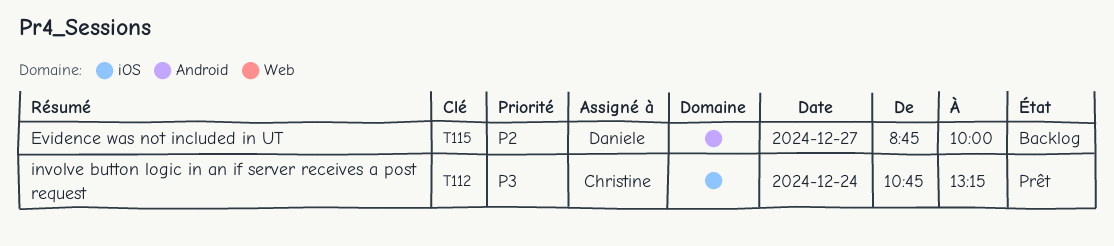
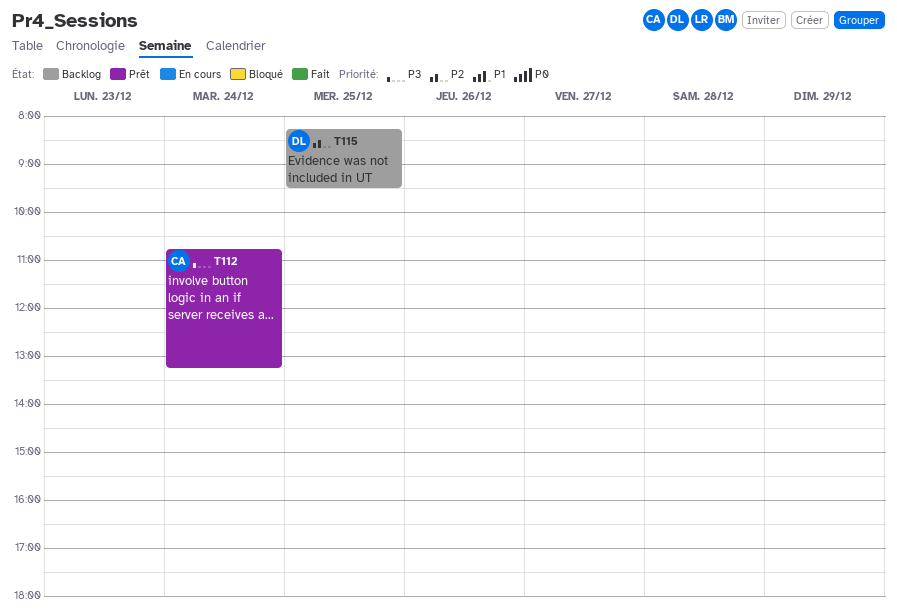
T115, day: Dec 27 -> Dec 25
T115, begins: 08:45 -> 08:15
T115, ends: 10:00 -> 09:30

